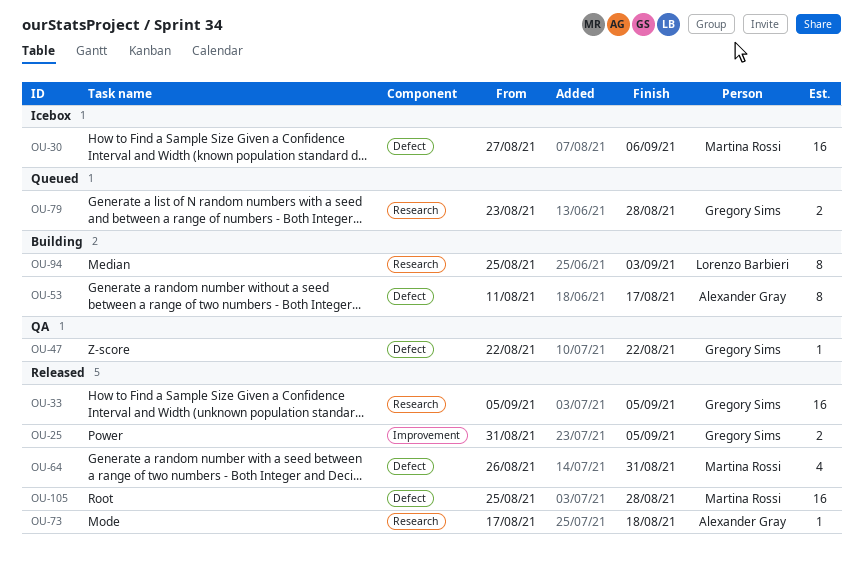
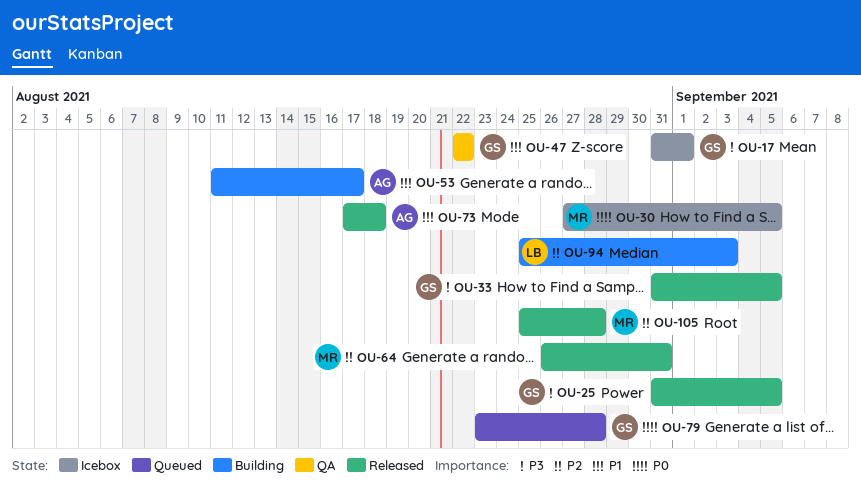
OU-17: none -> present
OU-30, due: Sep 6 -> Sep 5
OU-33, start: Sep 5 -> Aug 31

